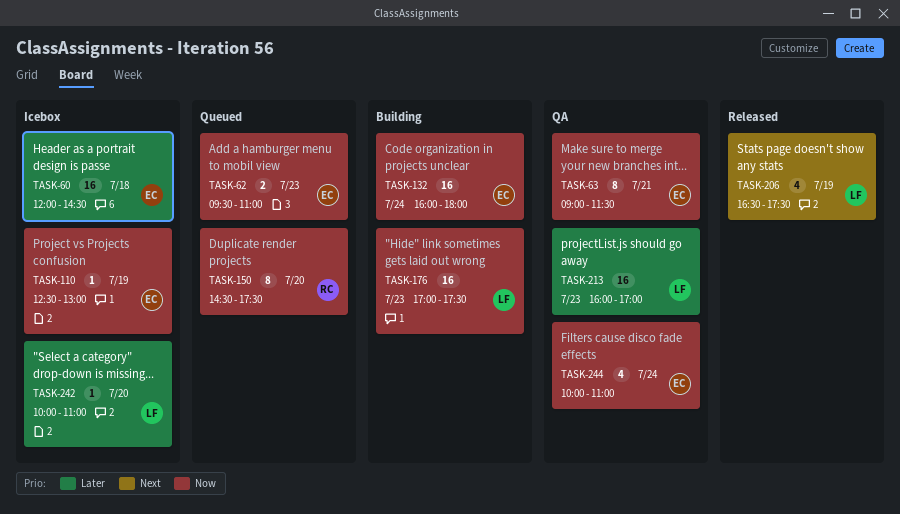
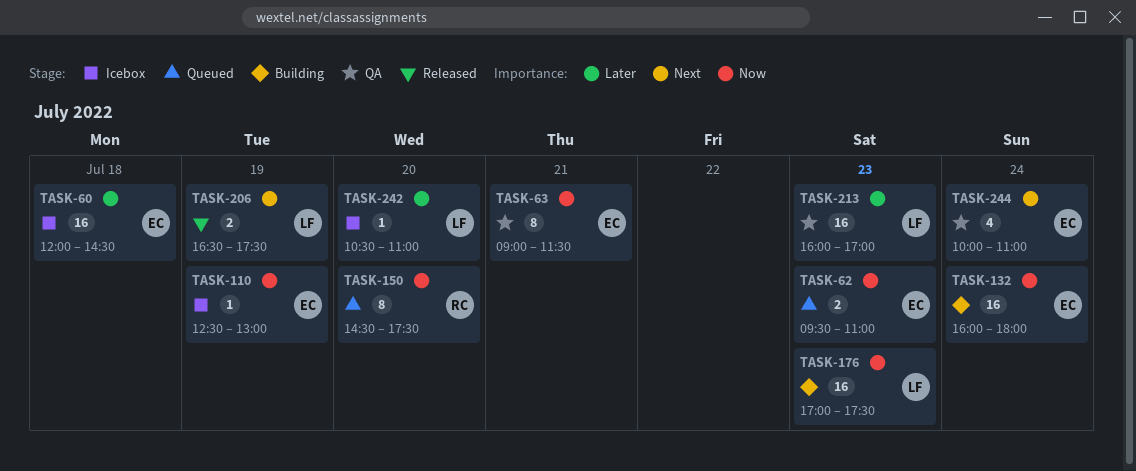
TASK-206, estimate: 4 -> 2
TASK-242, begins: 10:00 -> 10:30
TASK-244, priority: Now -> Next

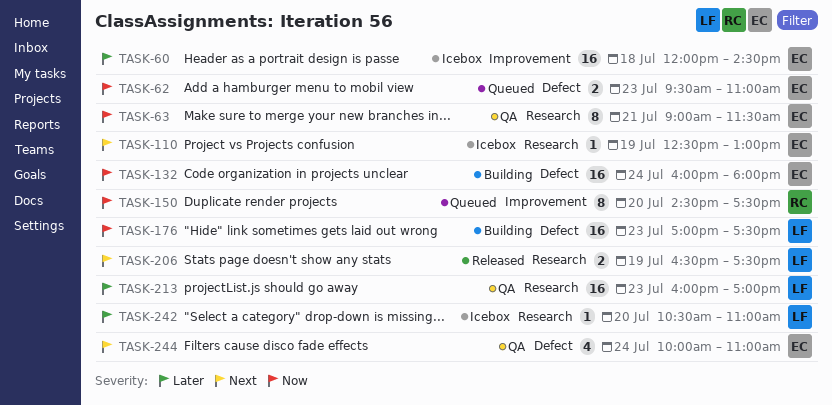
TASK-110, priority: Now -> Next

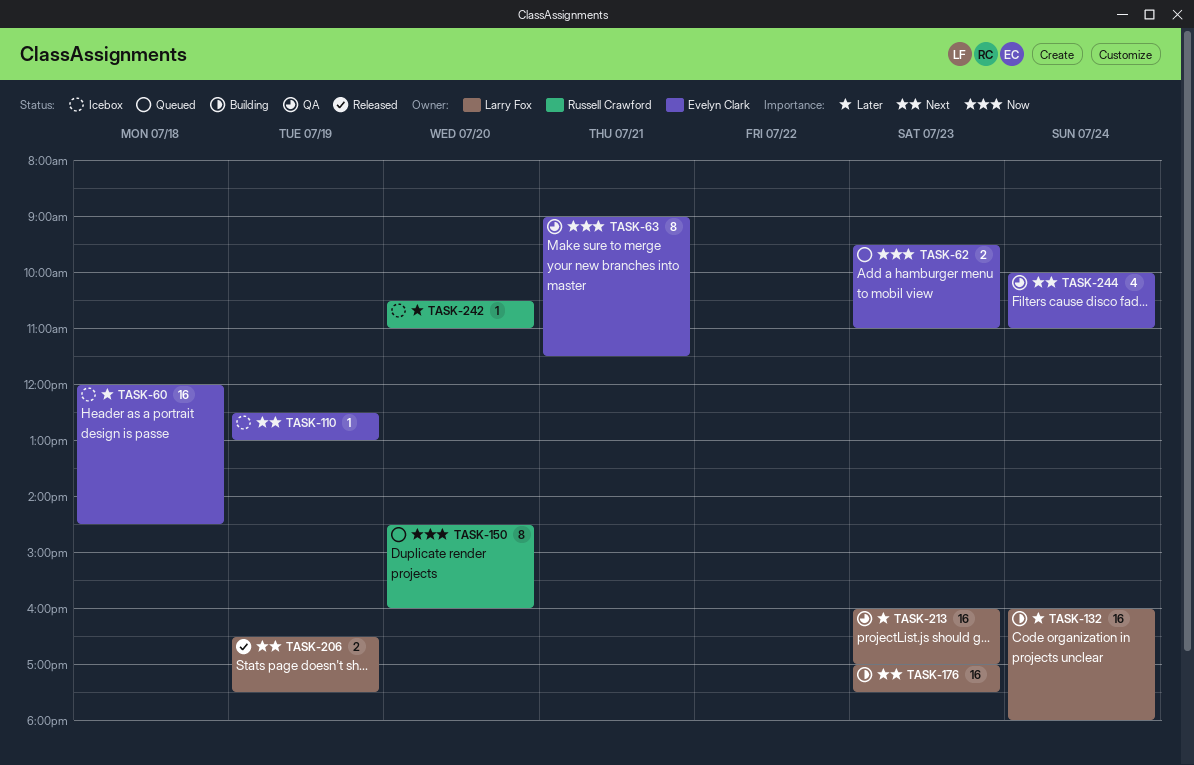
TASK-132, owner: Evelyn Clark -> Larry Fox
TASK-132, priority: Now -> Later
TASK-150, ends: 17:30 -> 16:00
TASK-176, priority: Now -> Next
TASK-242, owner: Larry Fox -> Russell Crawford

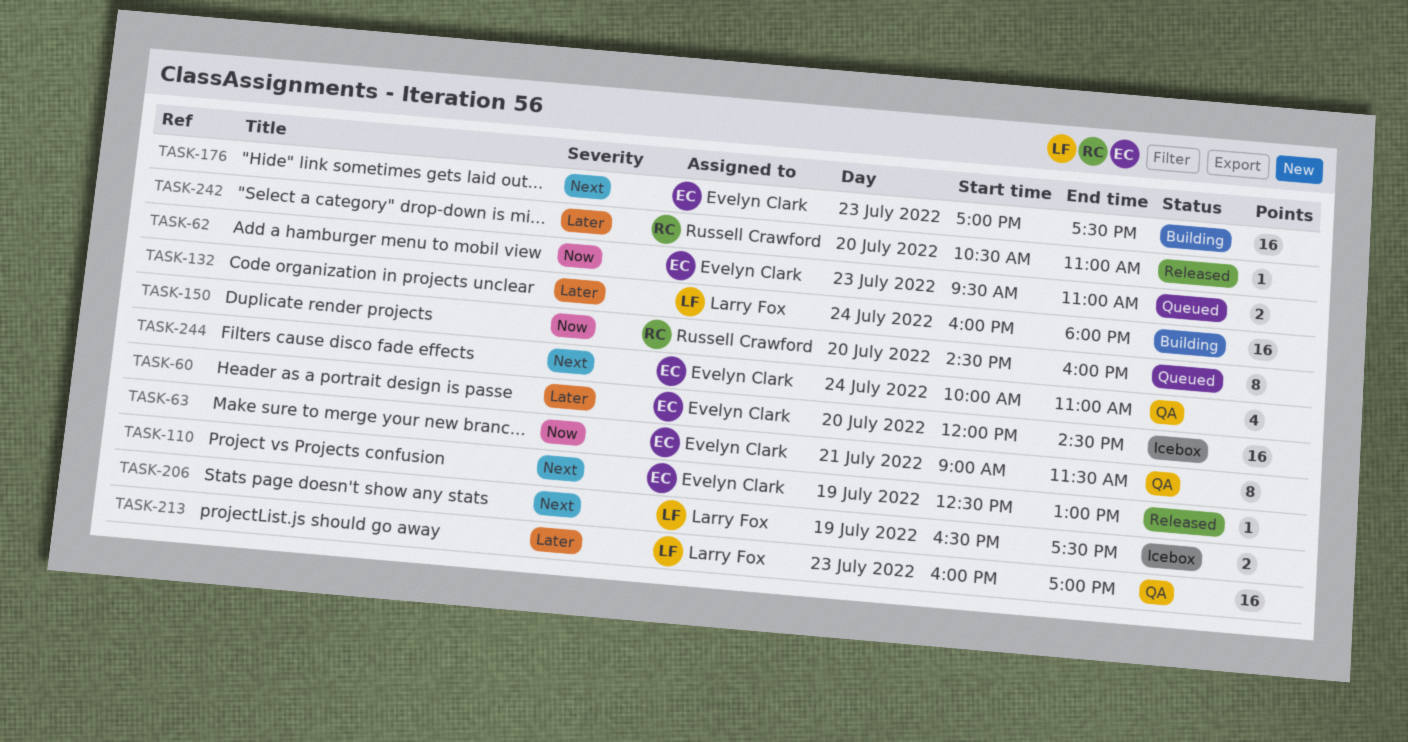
TASK-60, day: Jul 18 -> Jul 20
TASK-110, status: Icebox -> Released
TASK-176, owner: Larry Fox -> Evelyn Clark
TASK-206, status: Released -> Icebox
TASK-242, status: Icebox -> Released

